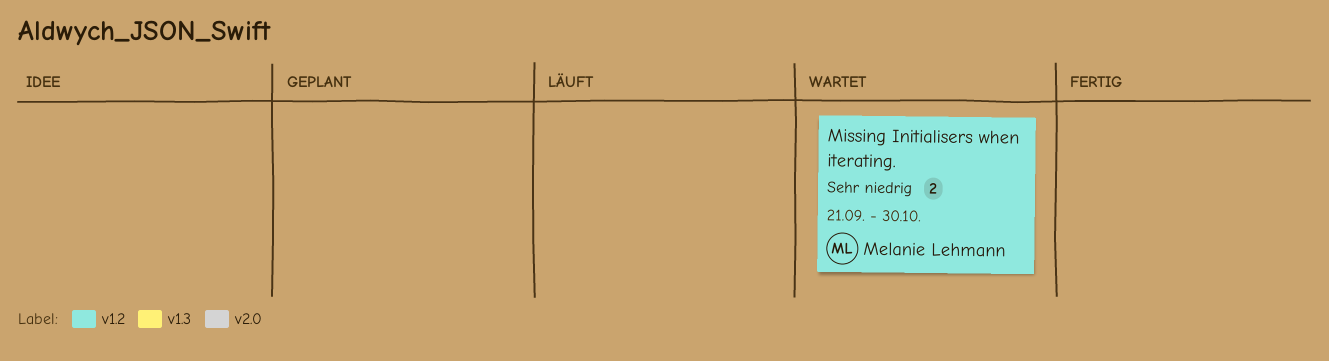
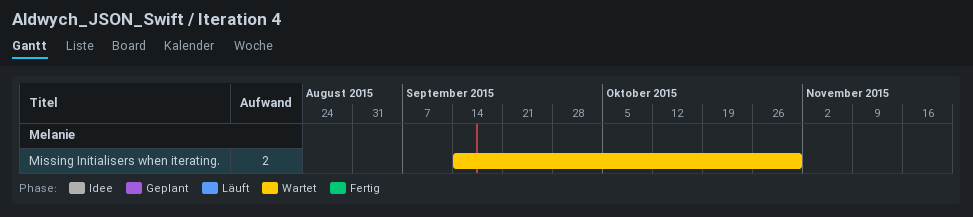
Missing Initialisers when iterating., start: Sep 21 -> Sep 14

